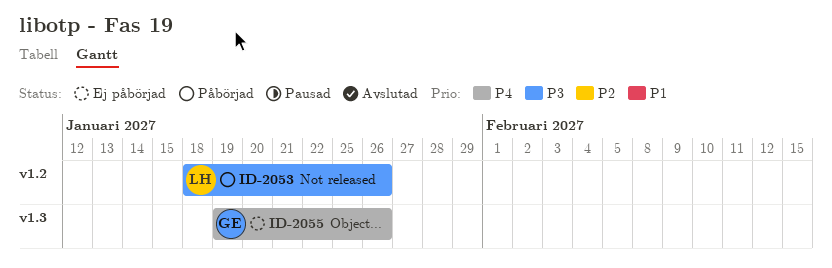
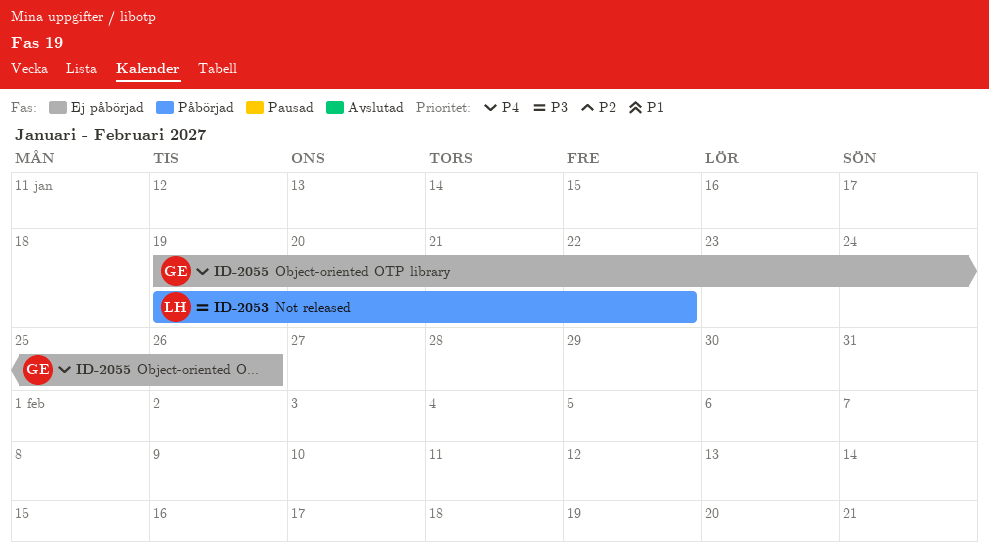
ID-2053, start: Jan 18 -> Jan 19
ID-2053, due: Jan 26 -> Jan 22

